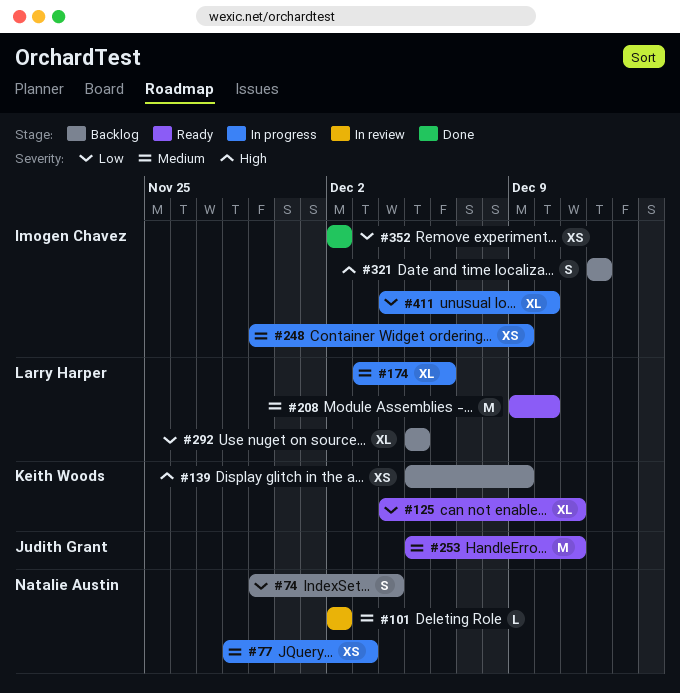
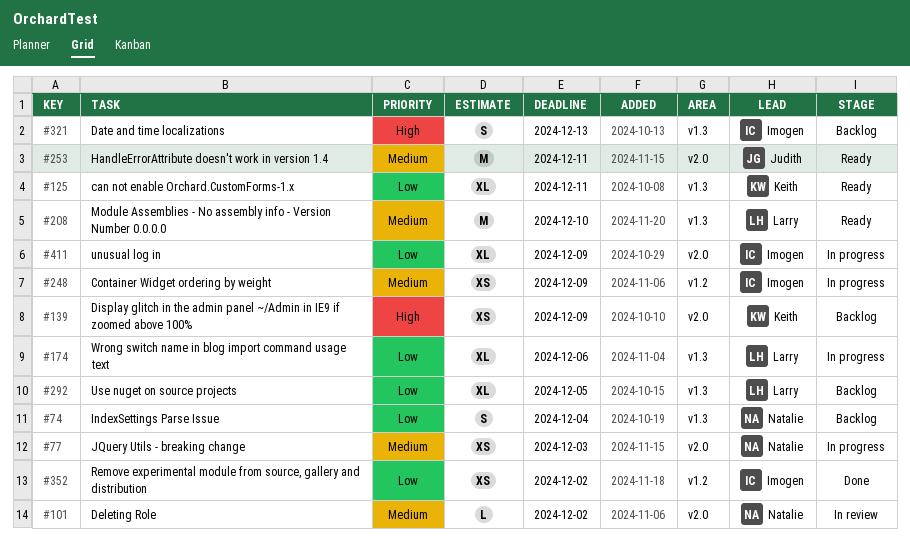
#174, priority: Medium -> Low
#321, due: Dec 12 -> Dec 13
#411, due: Dec 10 -> Dec 9

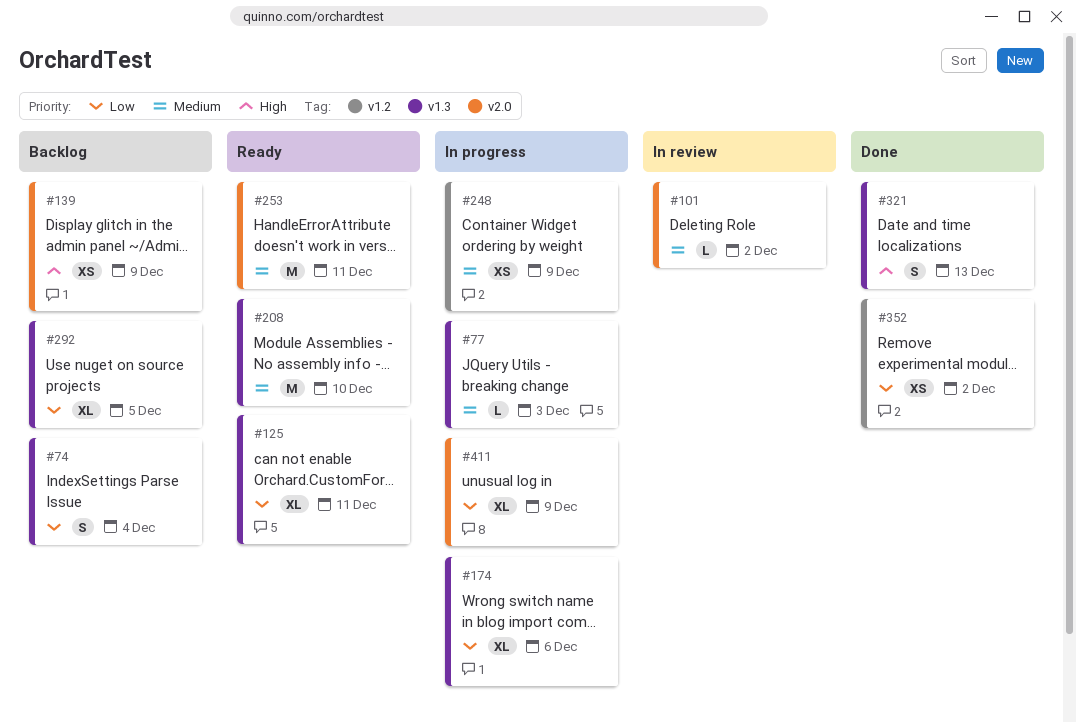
#77, label: v2.0 -> v1.3
#77, estimate: XS -> L
#321, status: Backlog -> Done

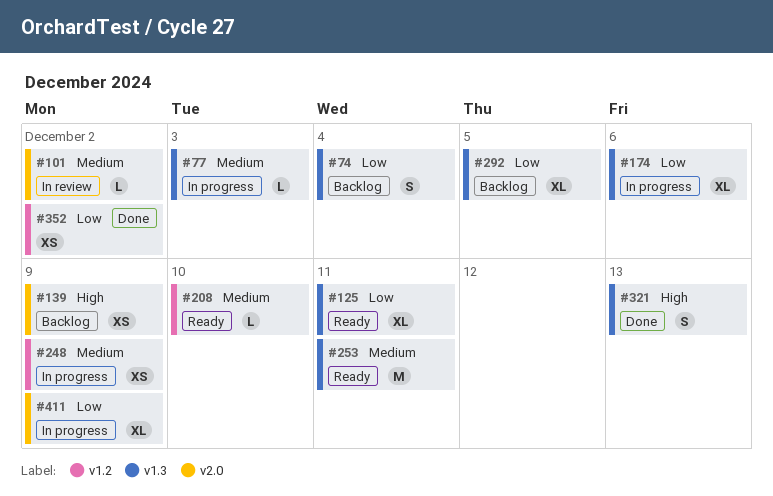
#208, label: v1.3 -> v1.2
#208, estimate: M -> L
#253, label: v2.0 -> v1.3

